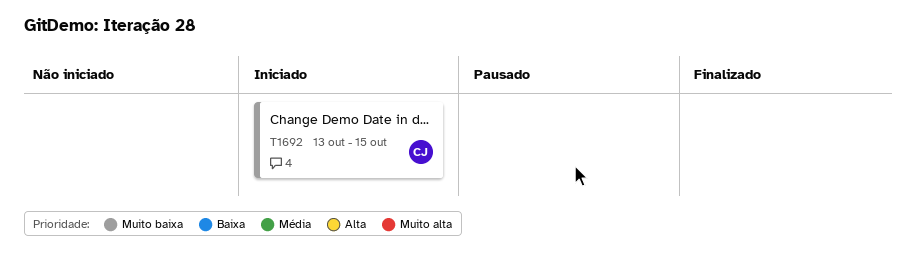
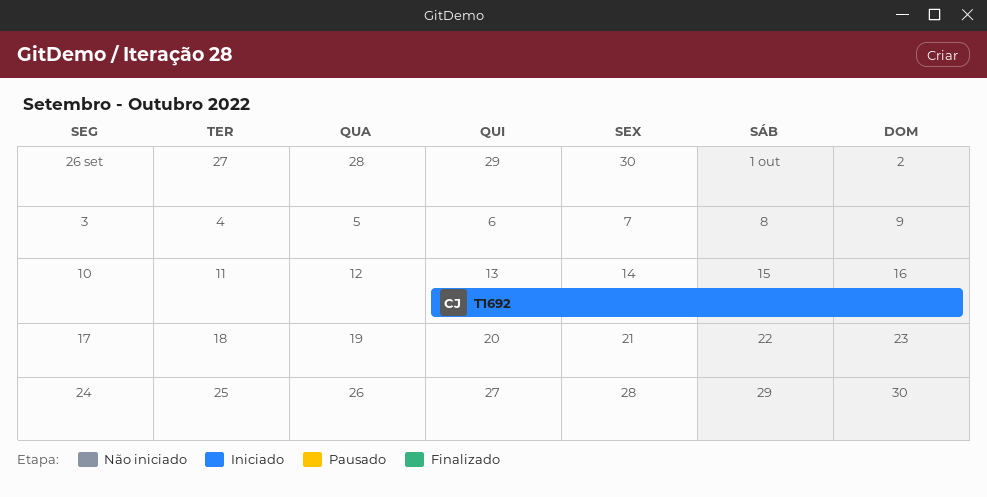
T1692, due: Oct 15 -> Oct 16

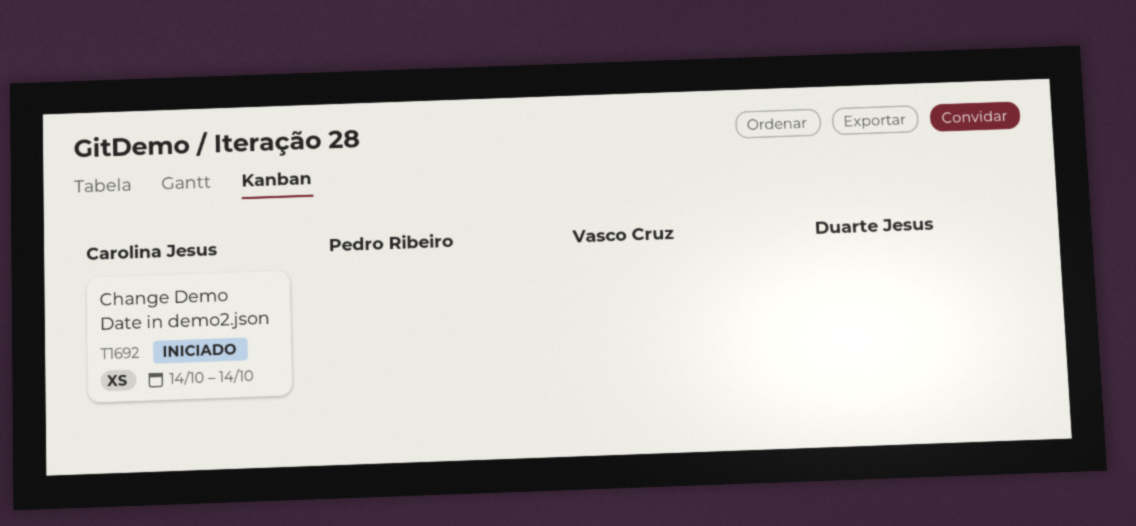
T1692, start: Oct 13 -> Oct 14
T1692, due: Oct 16 -> Oct 14

